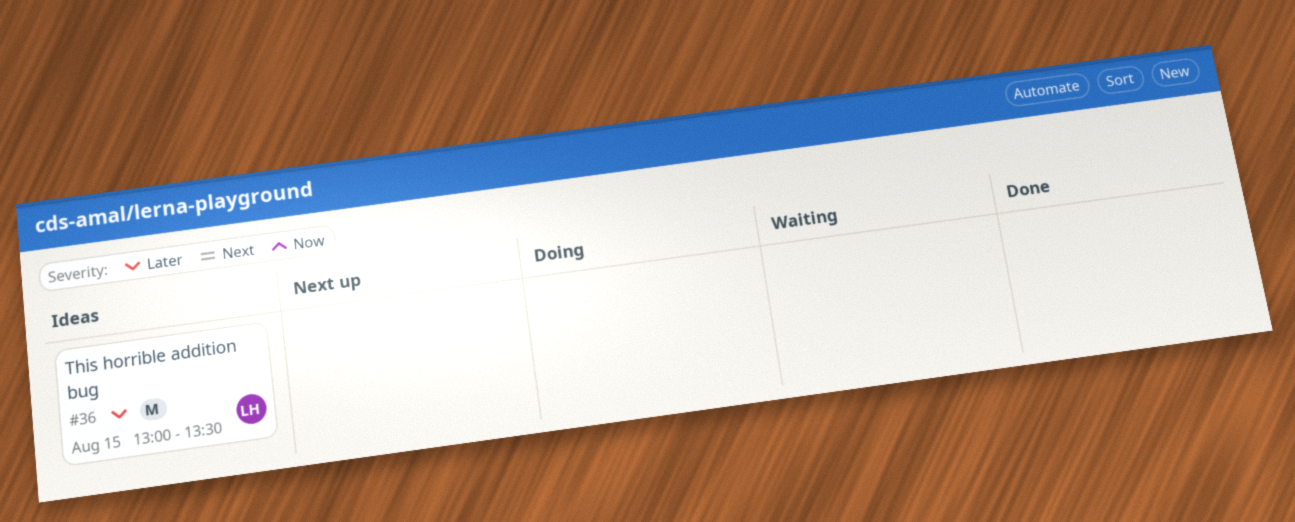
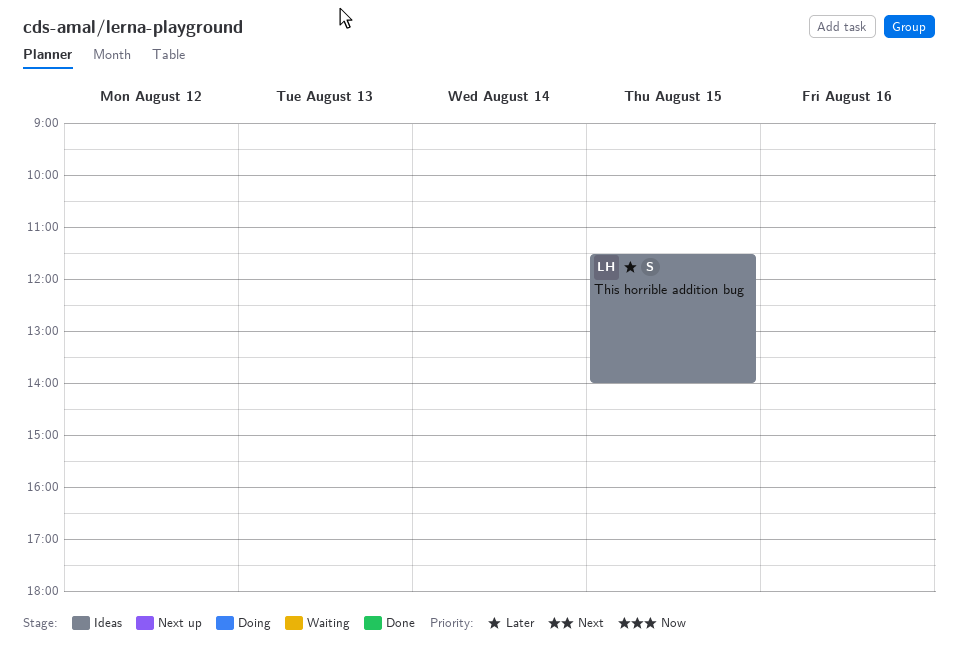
This horrible addition bug, estimate: M -> S
This horrible addition bug, begins: 13:00 -> 11:30
This horrible addition bug, ends: 13:30 -> 14:00

